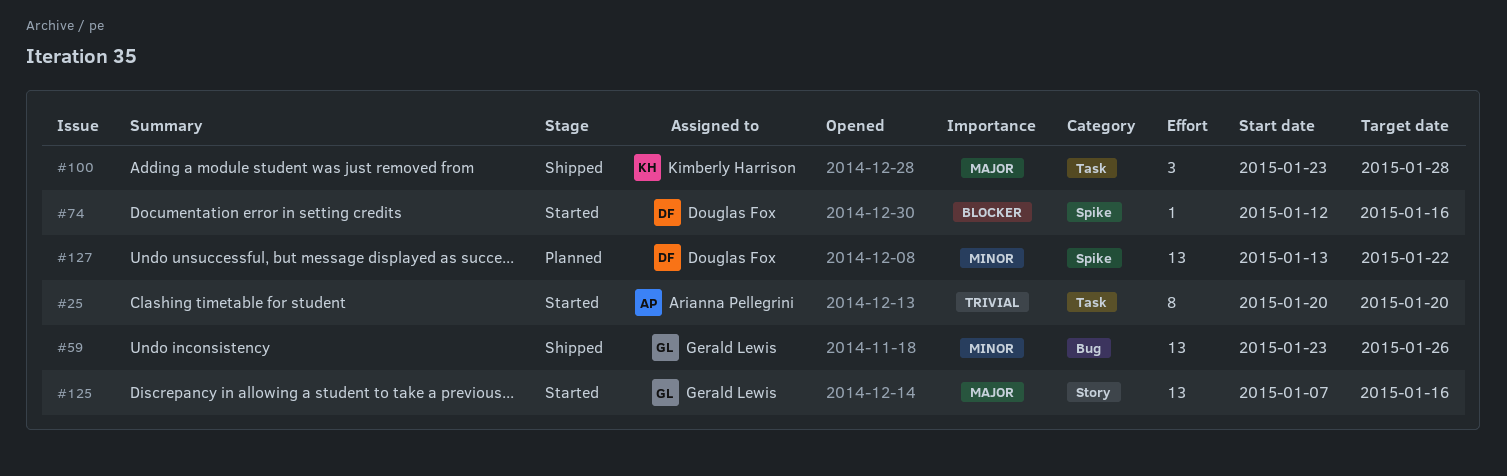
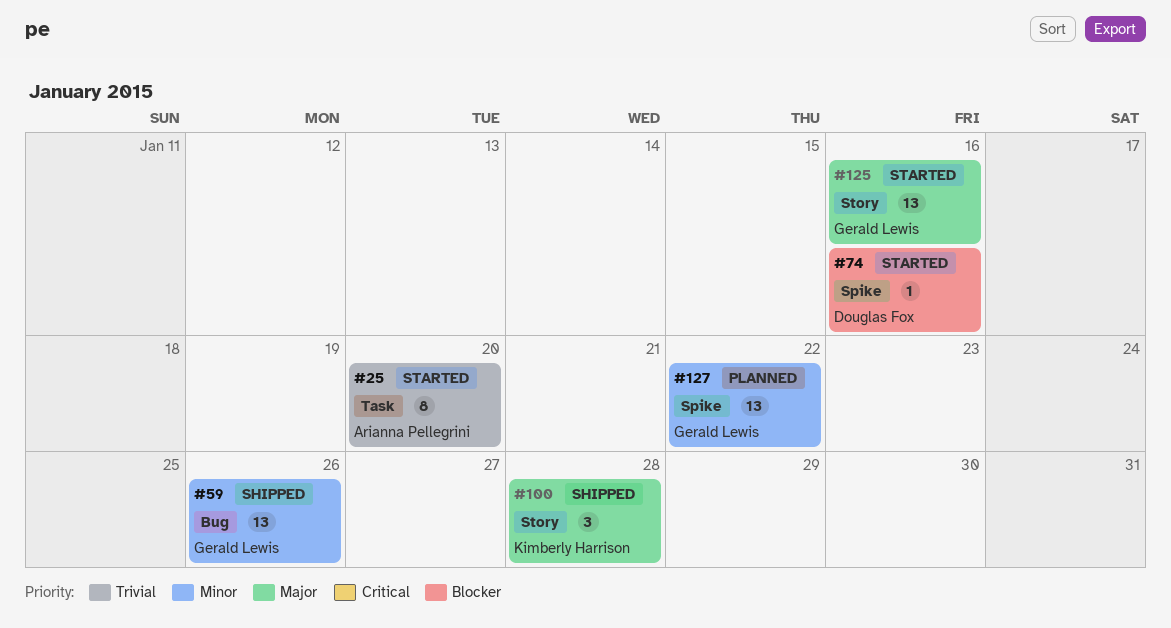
#100, label: Task -> Story
#127, owner: Douglas Fox -> Gerald Lewis

